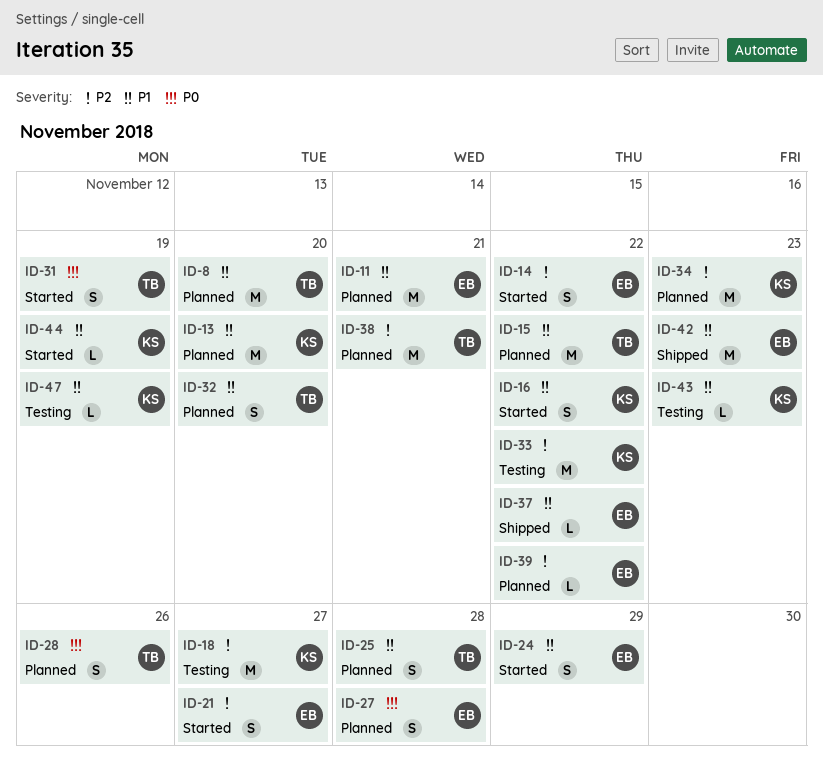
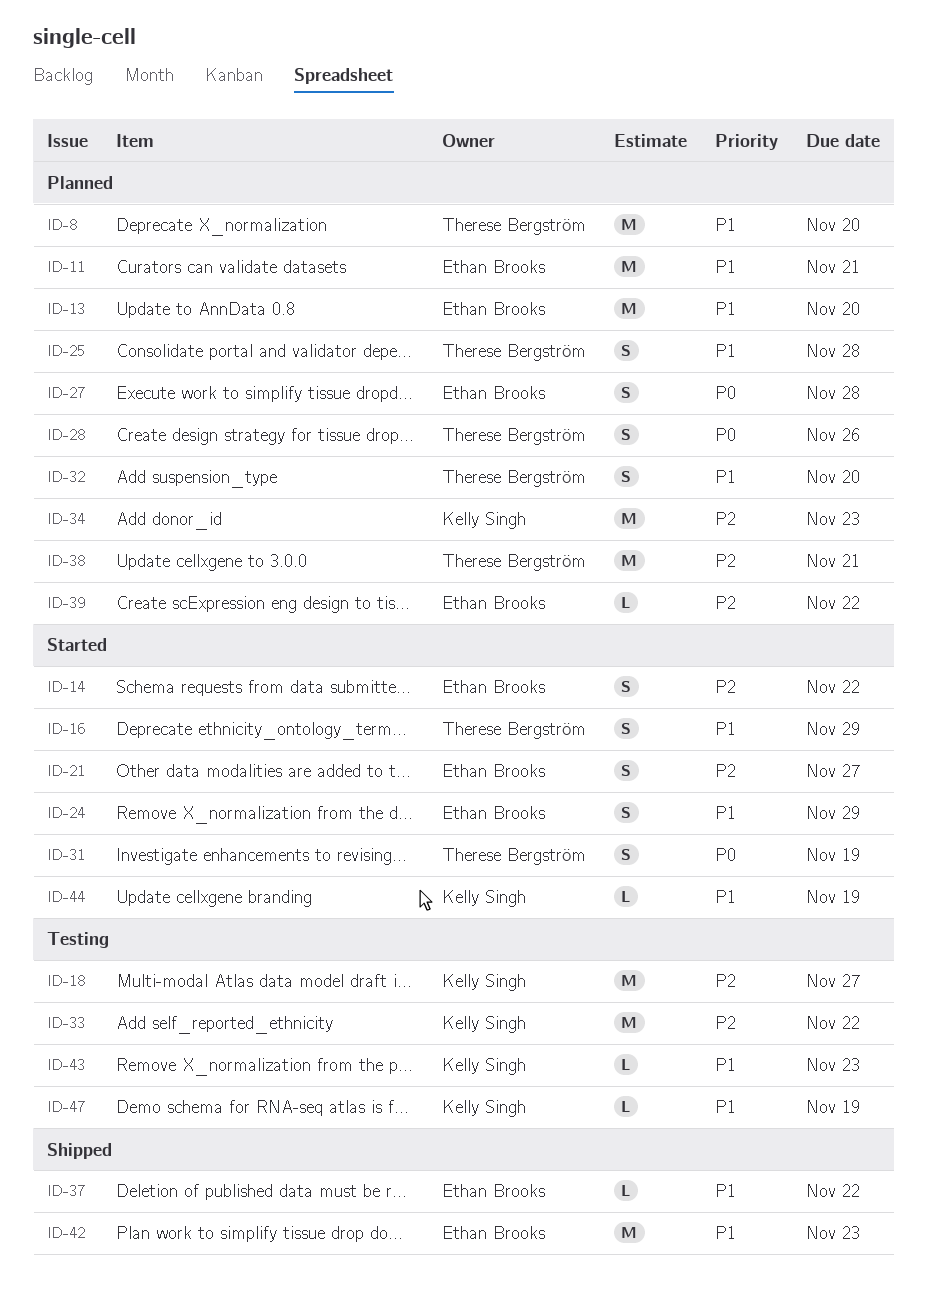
ID-13, owner: Kelly Singh -> Ethan Brooks
ID-15: present -> none
ID-16, owner: Kelly Singh -> Therese Bergström
ID-16, due: Nov 22 -> Nov 29

